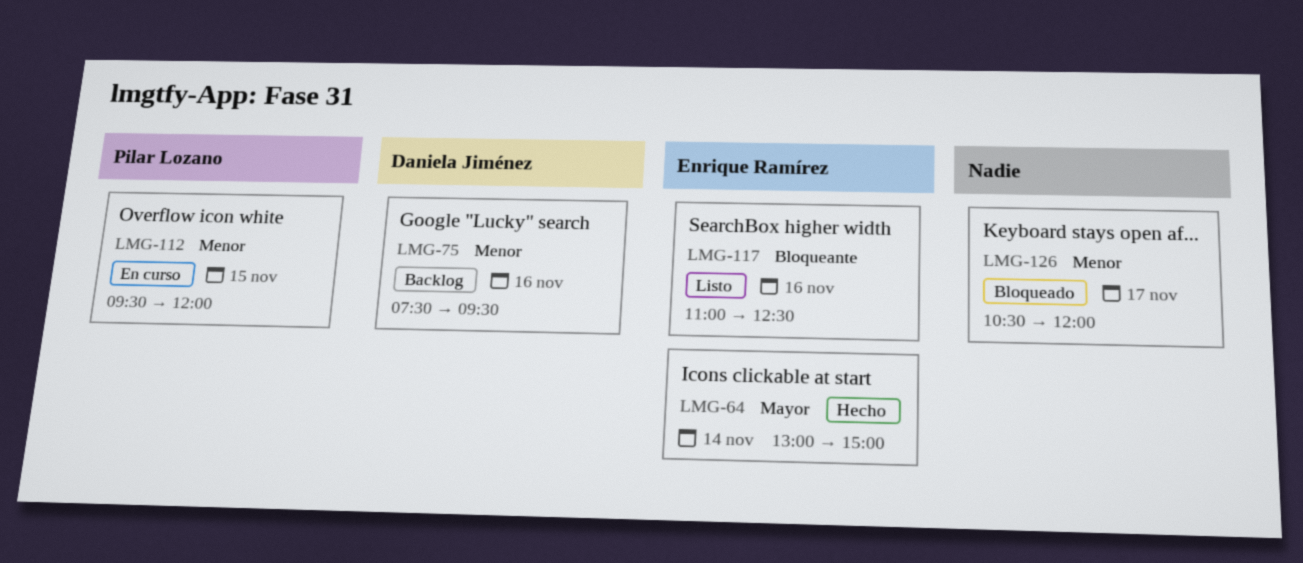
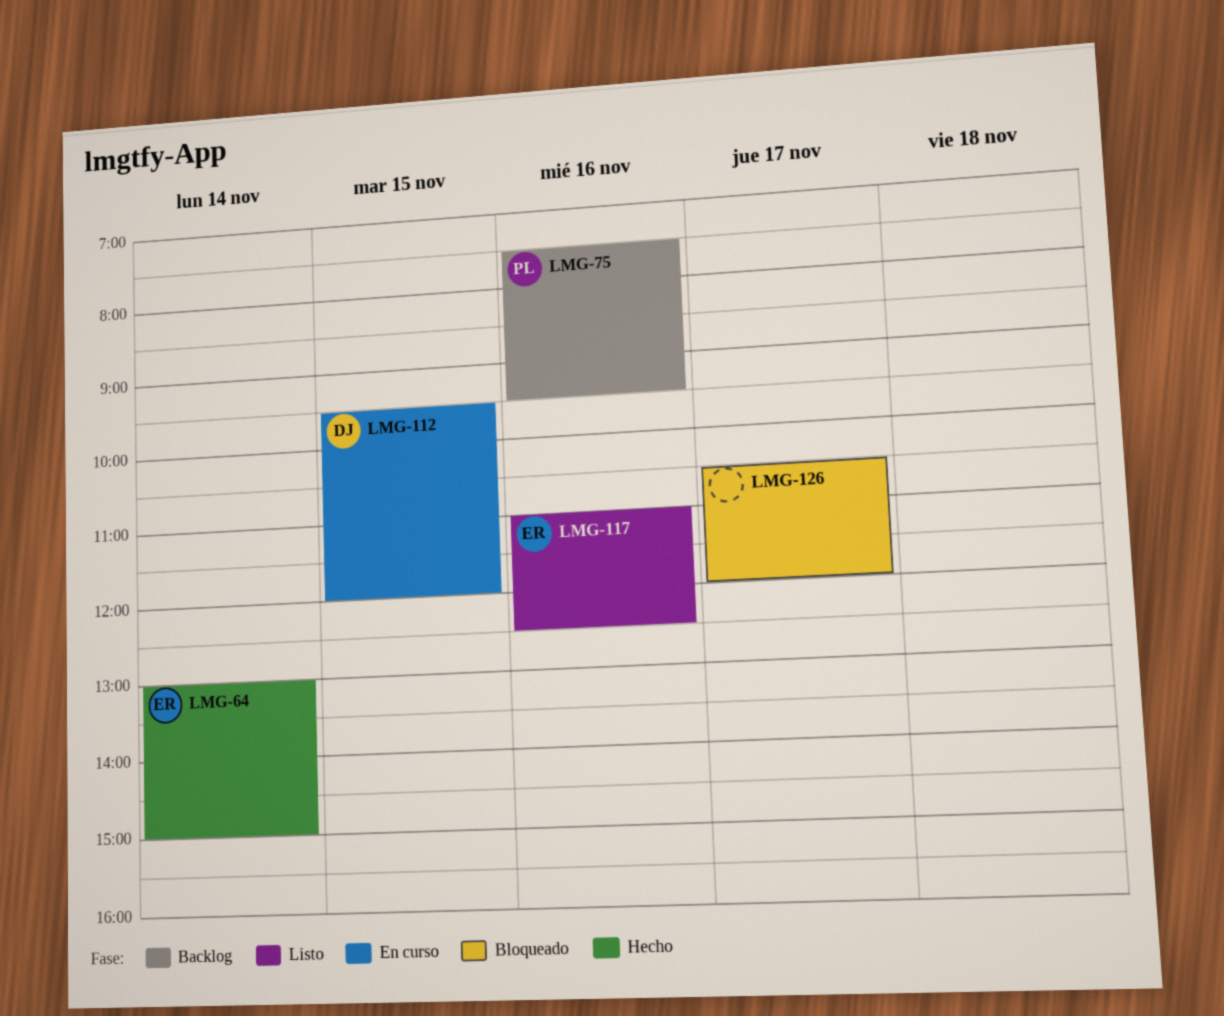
LMG-75, owner: Daniela Jiménez -> Pilar Lozano
LMG-112, owner: Pilar Lozano -> Daniela Jiménez

